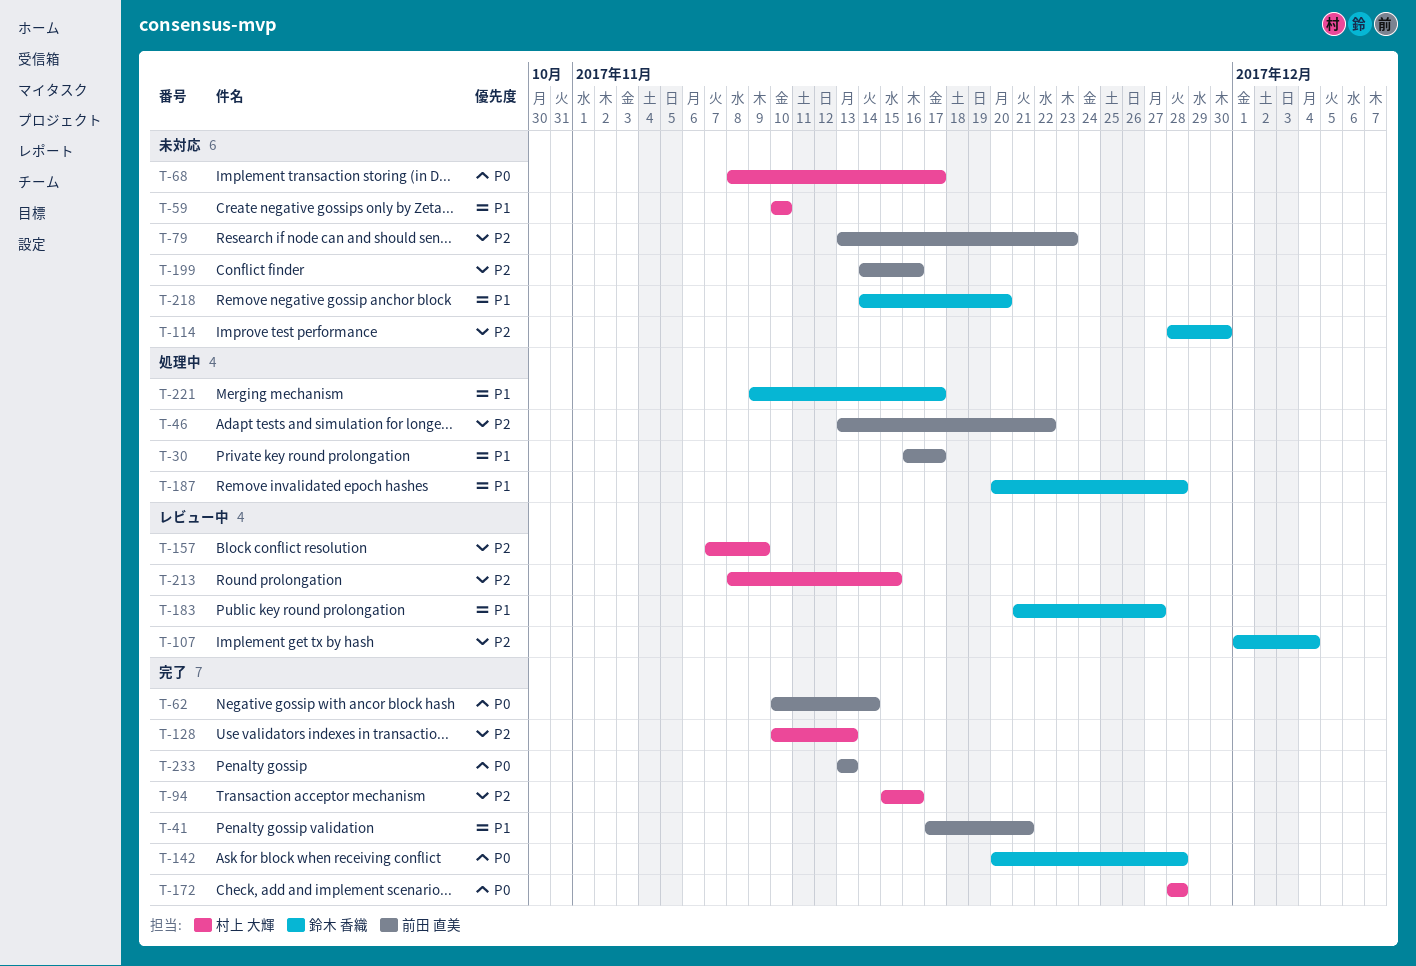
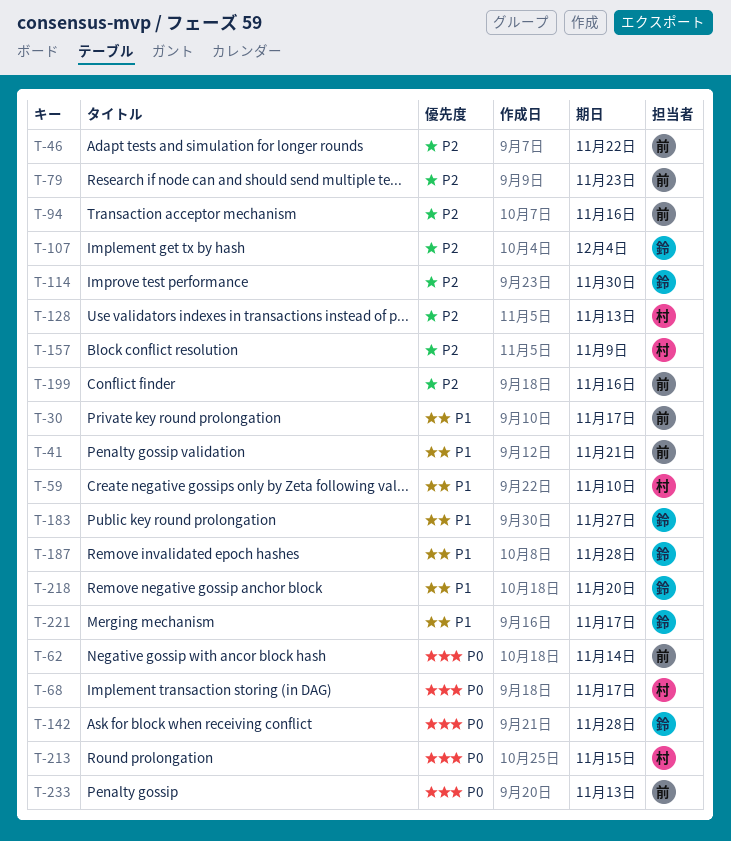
T-94, owner: 村上 大輝 -> 前田 直美
T-172: present -> none
T-213, priority: P2 -> P0

